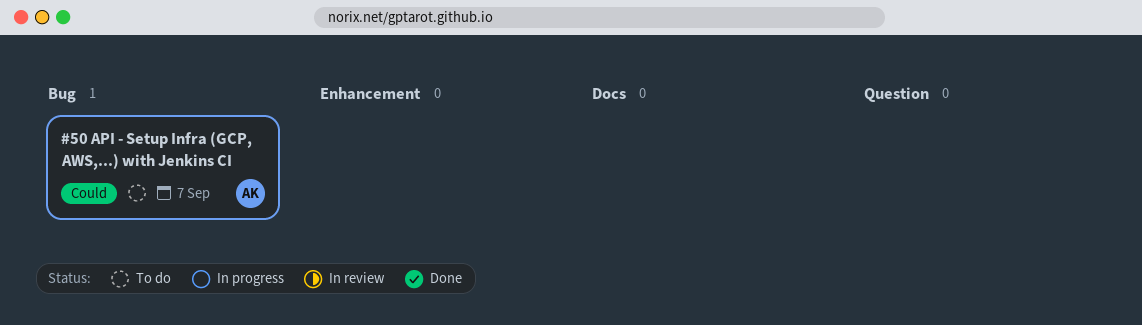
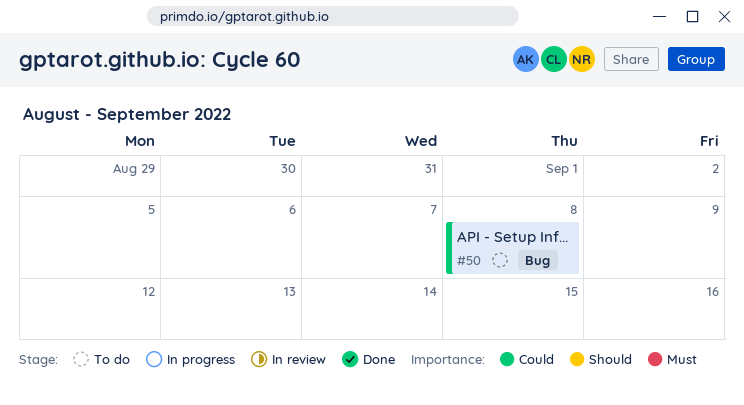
#50, due: Sep 7 -> Sep 8

